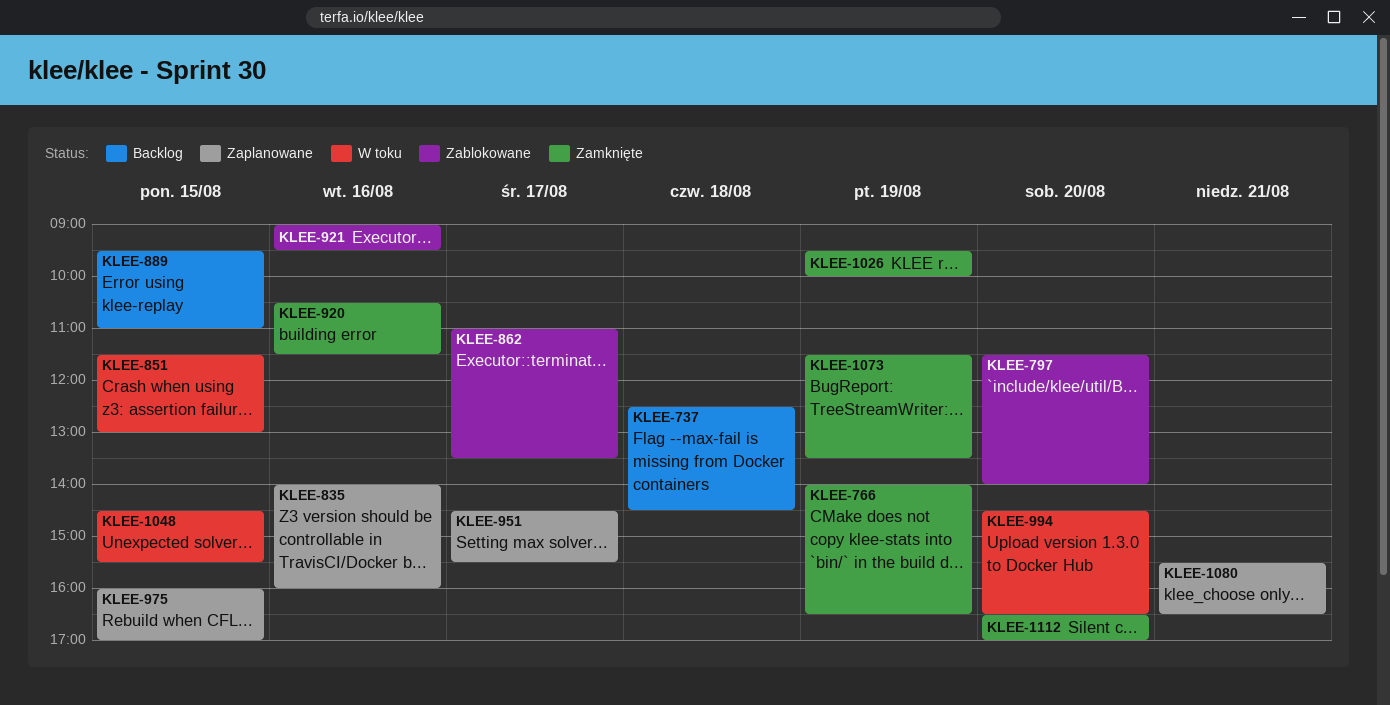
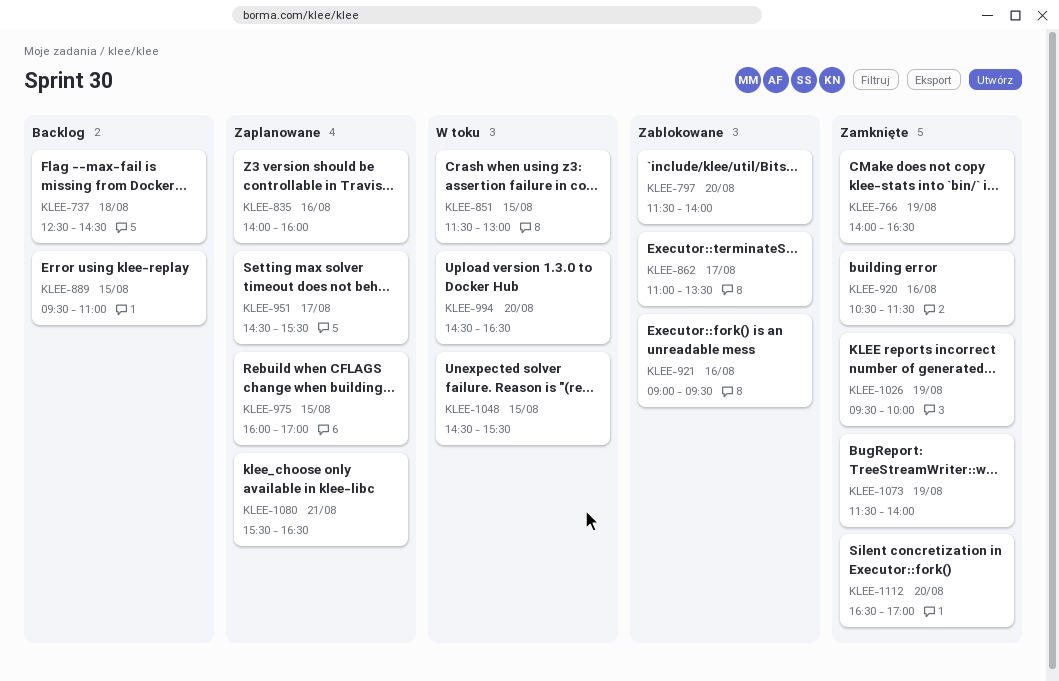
KLEE-1073, ends: 13:30 -> 14:00

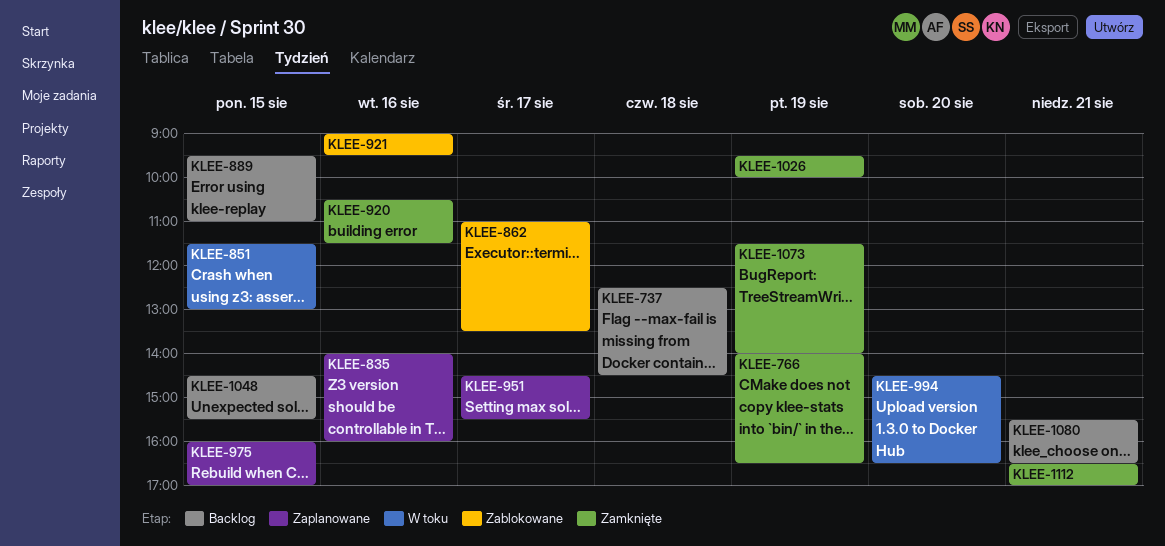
KLEE-797: present -> none
KLEE-1048, status: W toku -> Backlog
KLEE-1080, status: Zaplanowane -> Backlog
KLEE-1112, day: Aug 20 -> Aug 21

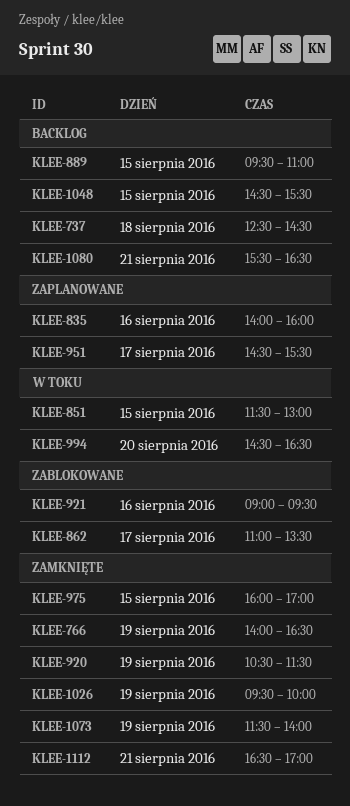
KLEE-920, day: Aug 16 -> Aug 19
KLEE-975, status: Zaplanowane -> Zamknięte

